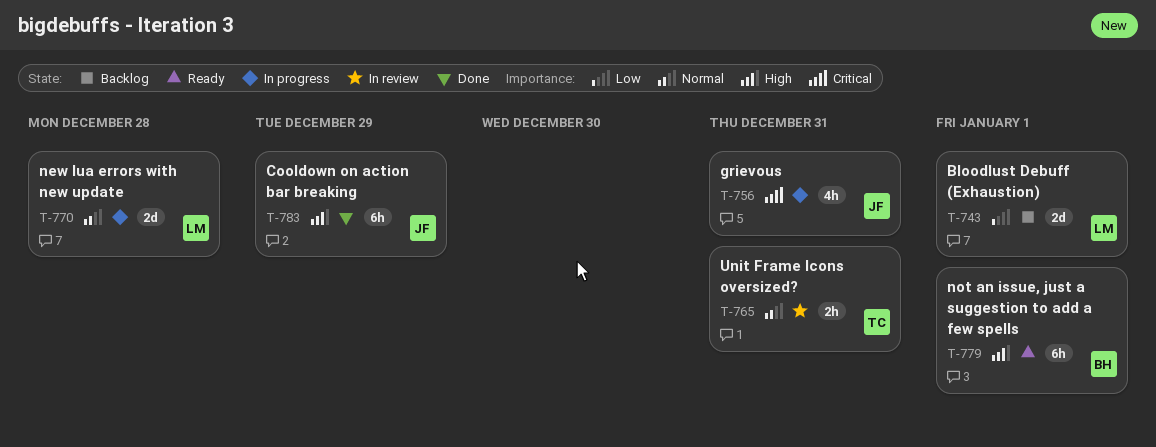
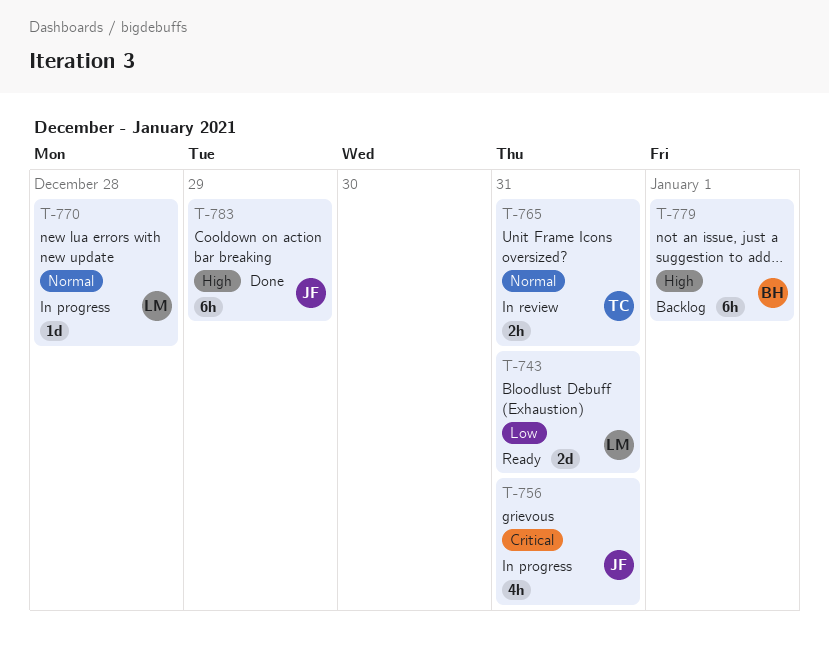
T-743, status: Backlog -> Ready
T-743, due: Jan 1 -> Dec 31
T-770, estimate: 2d -> 1d
T-779, status: Ready -> Backlog

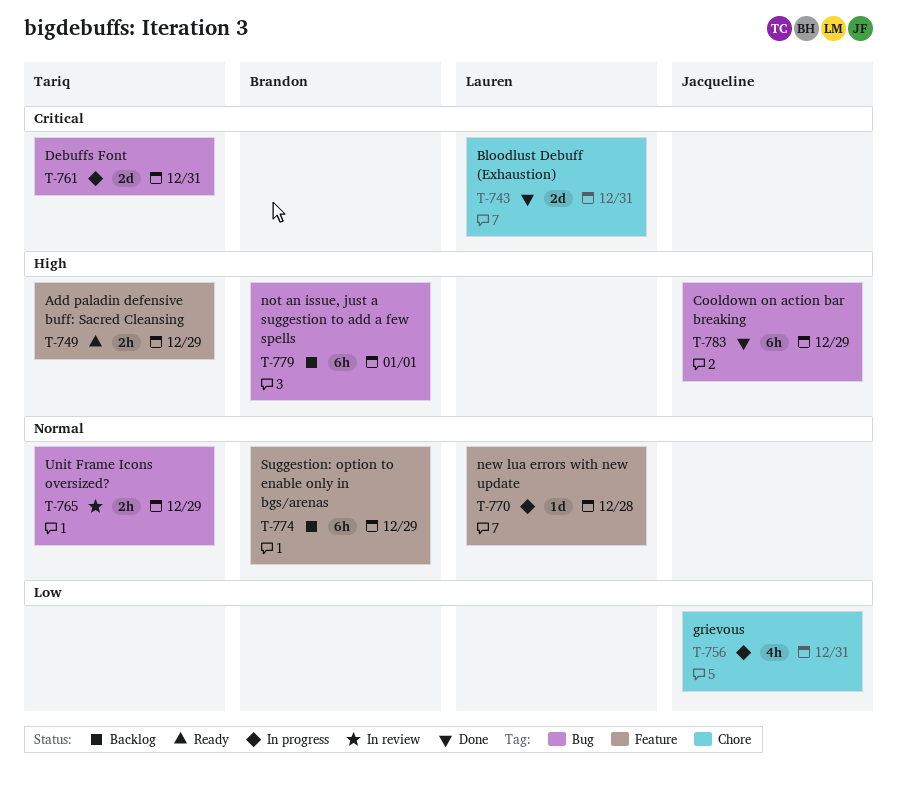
T-743, status: Ready -> Done
T-743, priority: Low -> Critical
T-749: none -> present
T-756, priority: Critical -> Low
T-761: none -> present
T-765, due: Dec 31 -> Dec 29
T-774: none -> present

